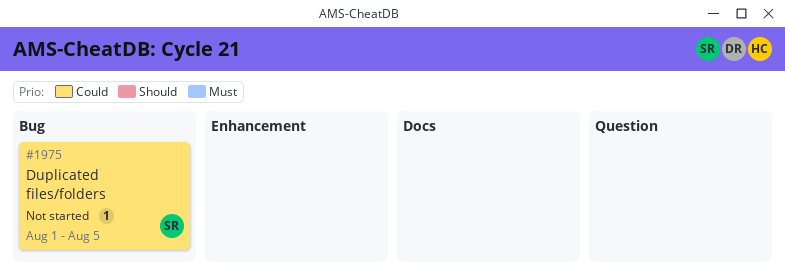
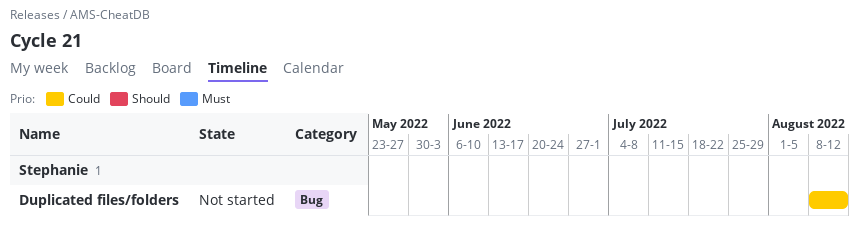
Duplicated files/folders, start: Aug 1 -> Aug 8
Duplicated files/folders, due: Aug 5 -> Aug 12

